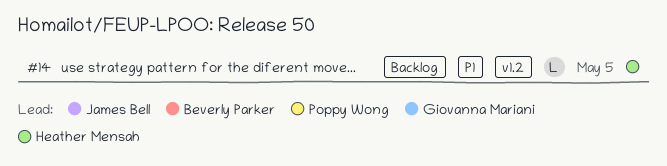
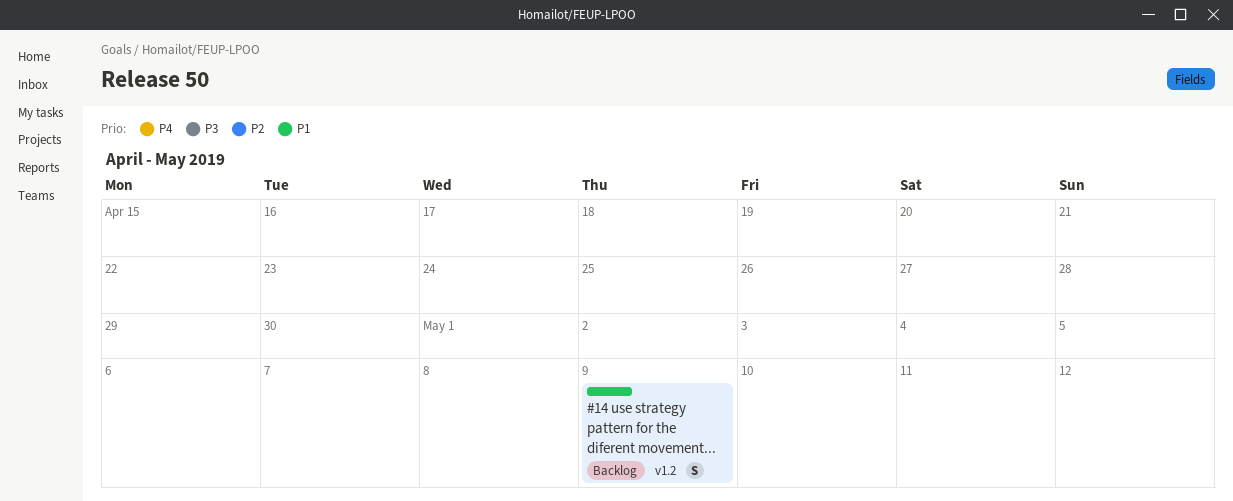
#14, estimate: L -> S
#14, due: May 5 -> May 9

